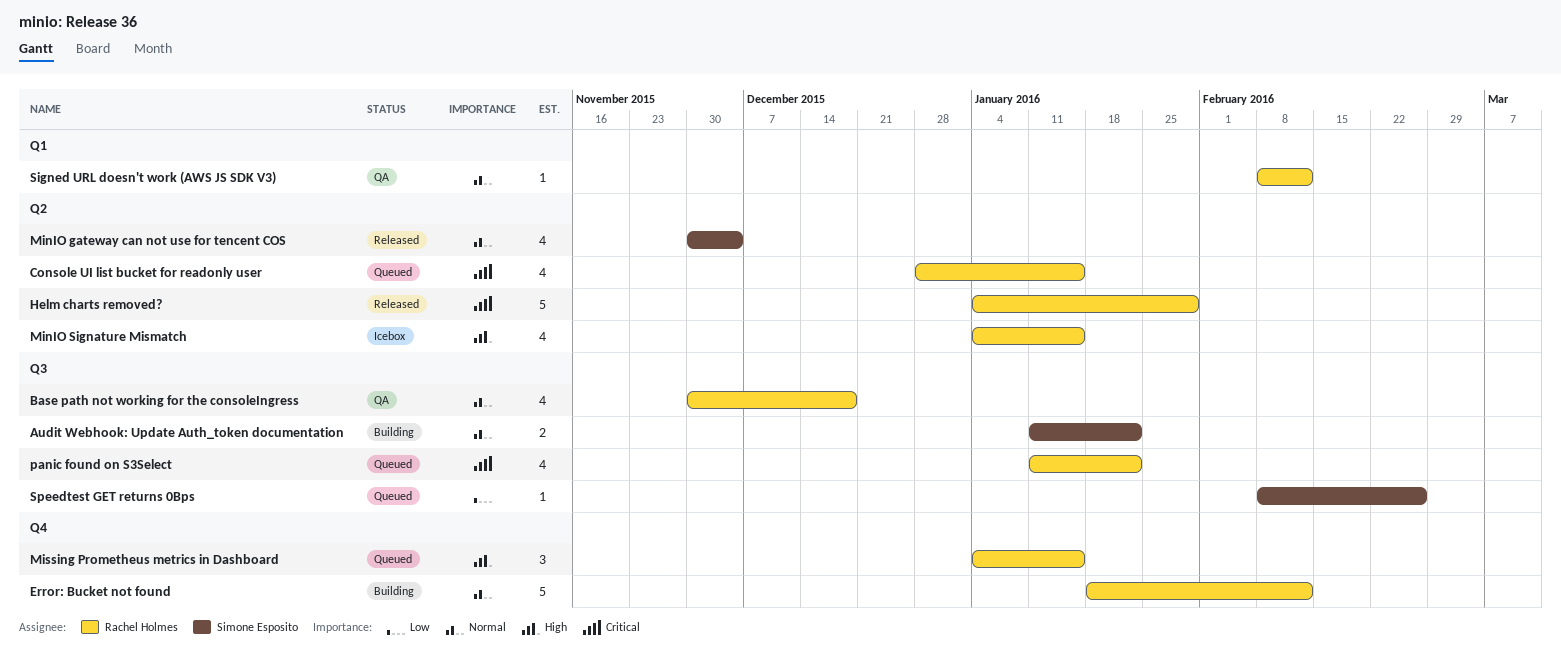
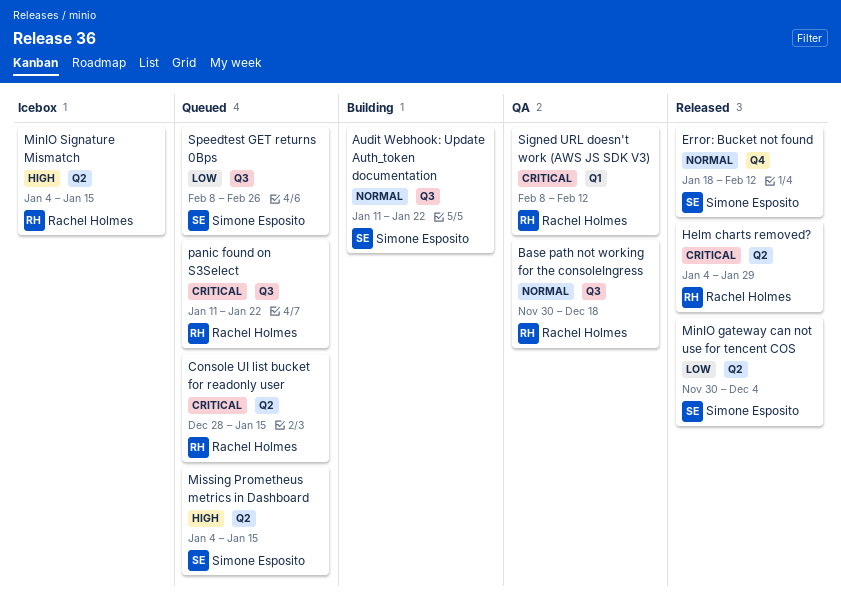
Error: Bucket not found, status: Building -> Released
Error: Bucket not found, owner: Rachel Holmes -> Simone Esposito
MinIO gateway can not use for tencent COS, priority: Normal -> Low
Missing Prometheus metrics in Dashboard, owner: Rachel Holmes -> Simone Esposito
Missing Prometheus metrics in Dashboard, label: Q4 -> Q2
Signed URL doesn't work (AWS JS SDK V3), priority: Normal -> Critical

